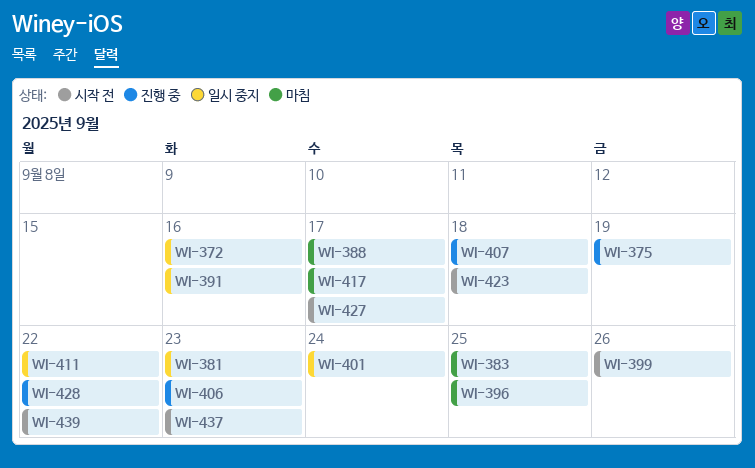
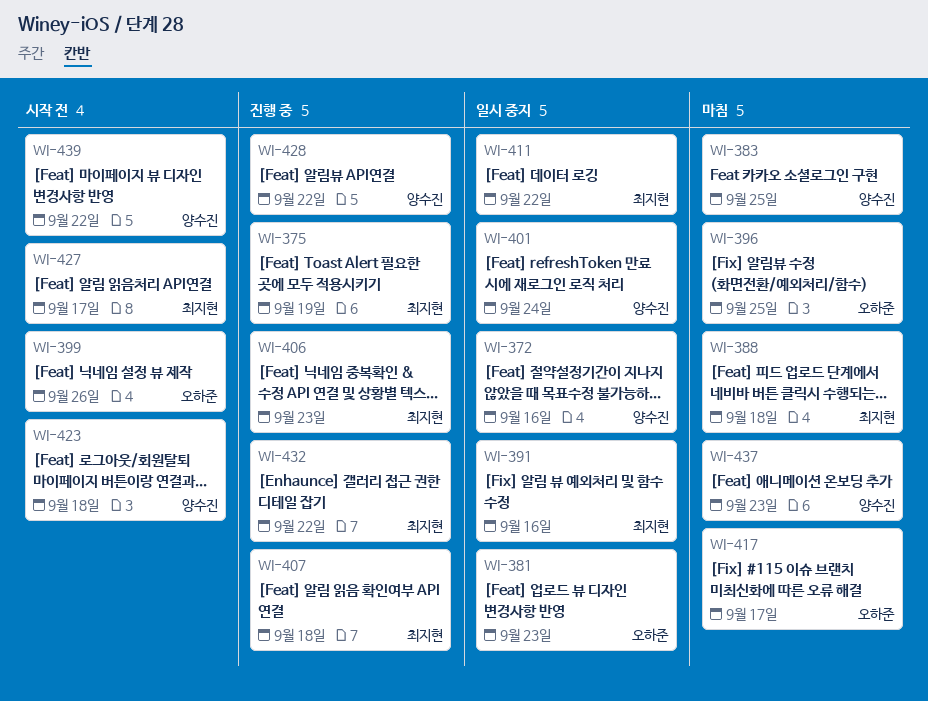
WI-388, due: Sep 17 -> Sep 18
WI-432: none -> present
WI-437, status: 시작 전 -> 마침

